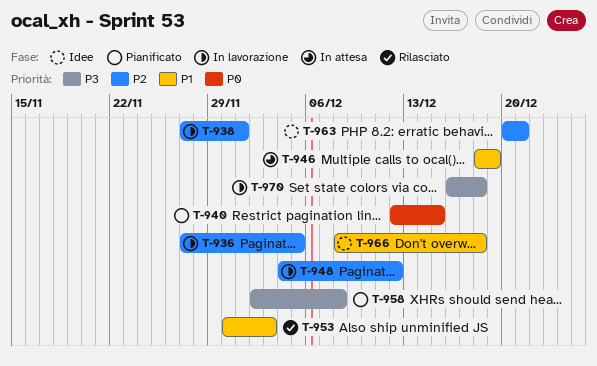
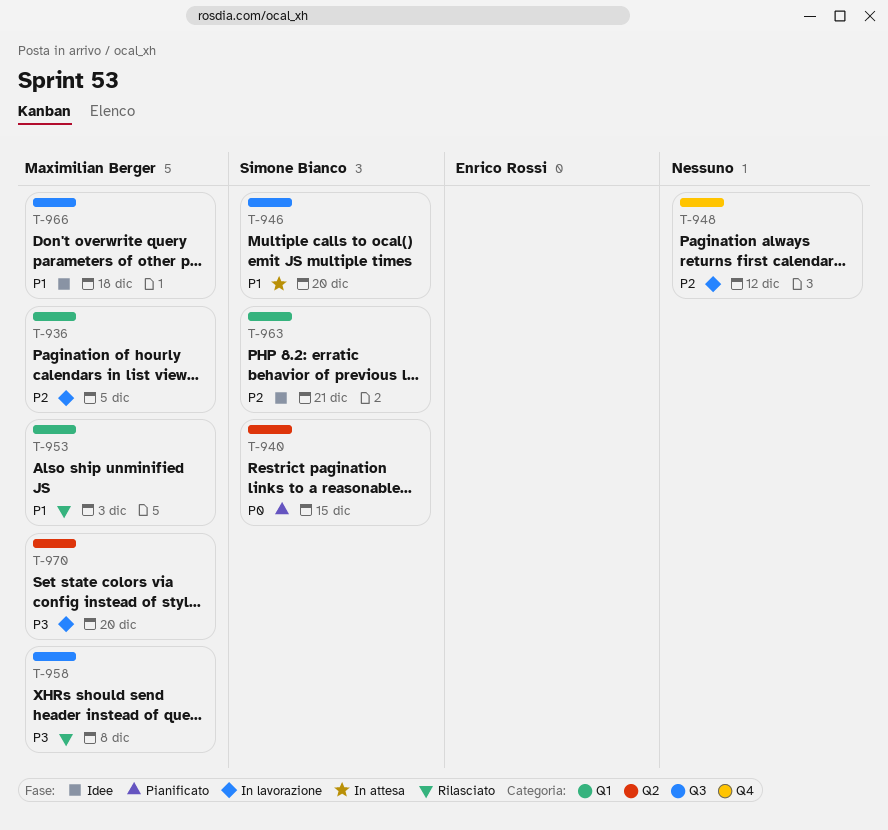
T-938: present -> none
T-946, due: Dec 19 -> Dec 20
T-958, status: Pianificato -> Rilasciato
T-970, due: Dec 18 -> Dec 20

